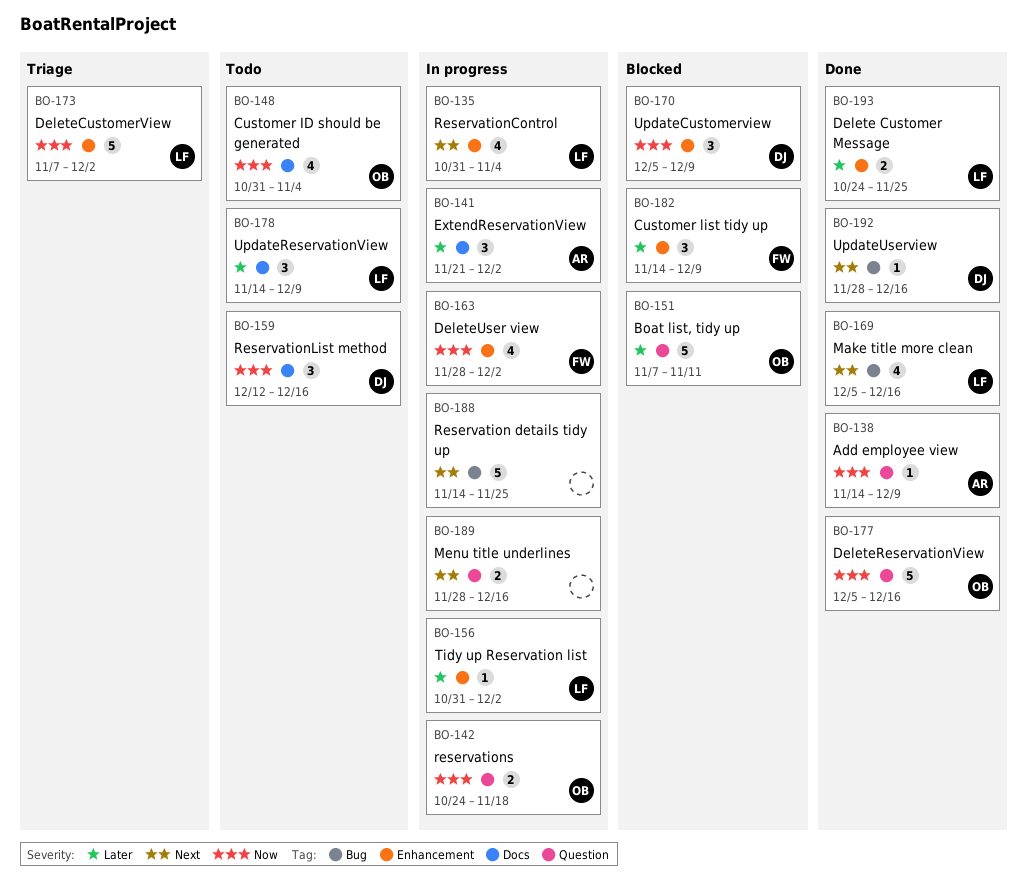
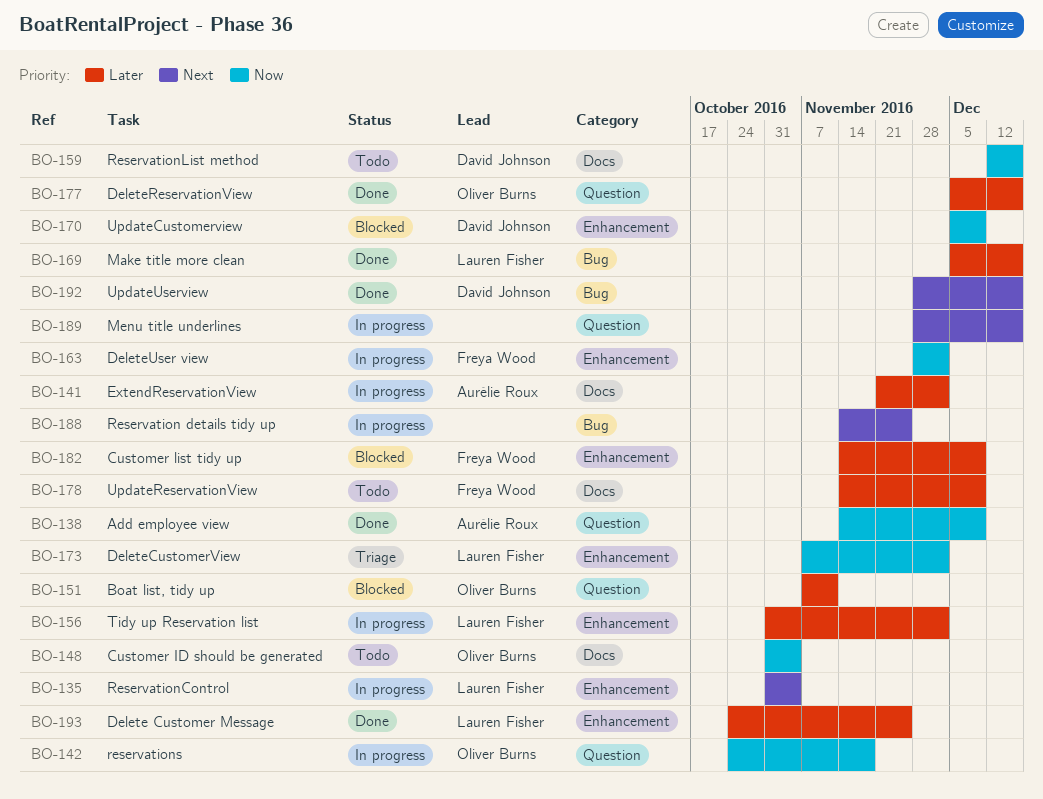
BO-169, priority: Next -> Later
BO-177, priority: Now -> Later
BO-178, owner: Lauren Fisher -> Freya Wood

